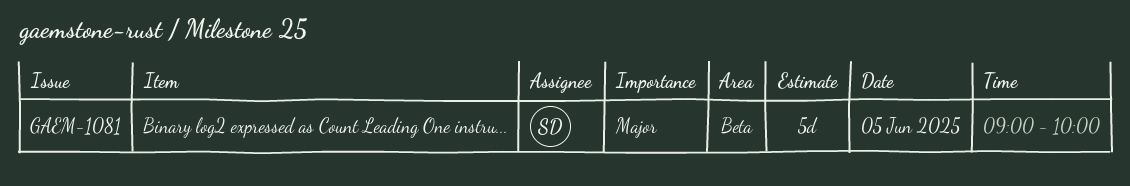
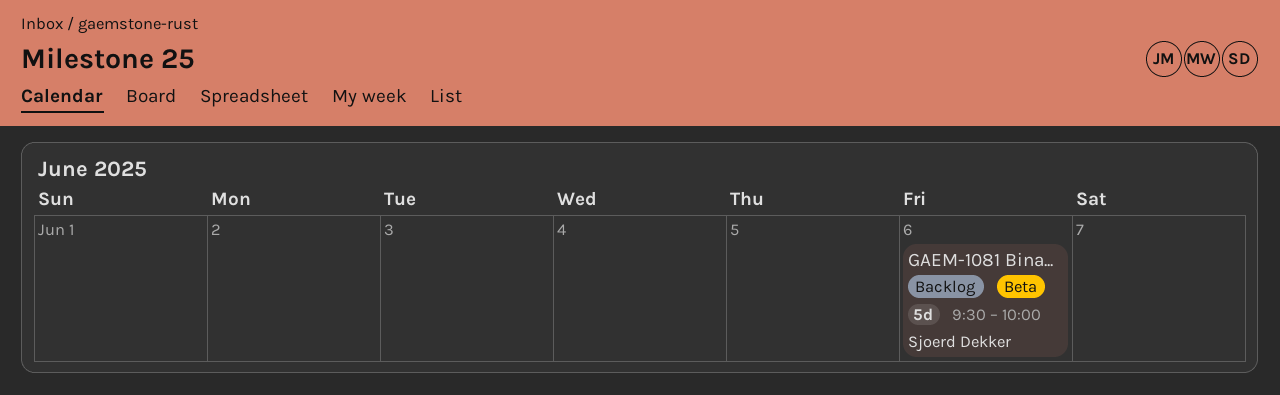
GAEM-1081, day: Jun 5 -> Jun 6
GAEM-1081, begins: 09:00 -> 09:30

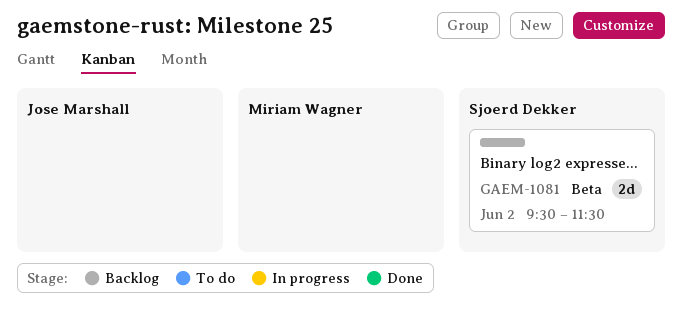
GAEM-1081, estimate: 5d -> 2d
GAEM-1081, day: Jun 6 -> Jun 2
GAEM-1081, ends: 10:00 -> 11:30

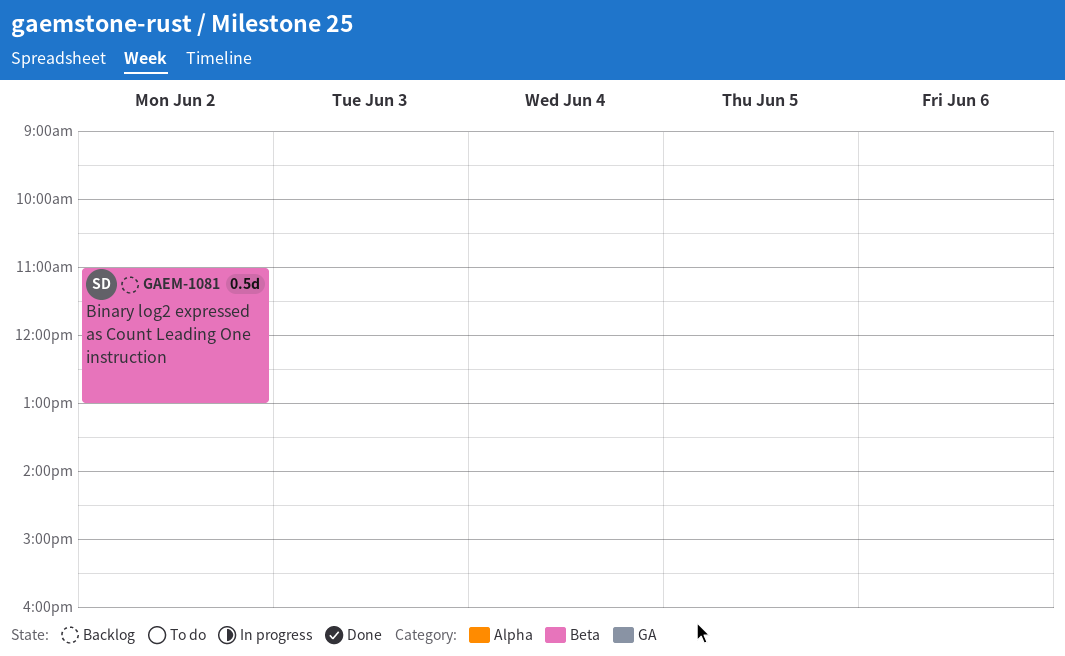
GAEM-1081, estimate: 2d -> 0.5d
GAEM-1081, begins: 09:30 -> 11:00
GAEM-1081, ends: 11:30 -> 13:00

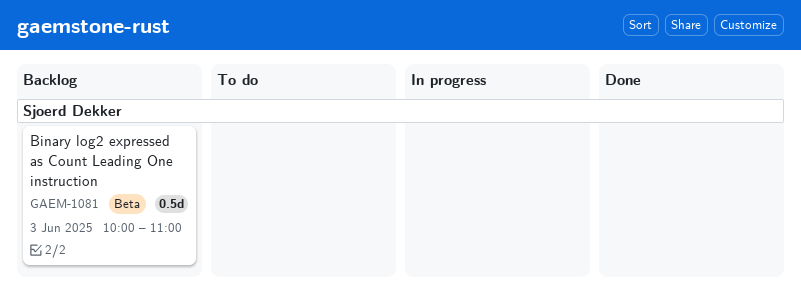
GAEM-1081, day: Jun 2 -> Jun 3
GAEM-1081, begins: 11:00 -> 10:00
GAEM-1081, ends: 13:00 -> 11:00

